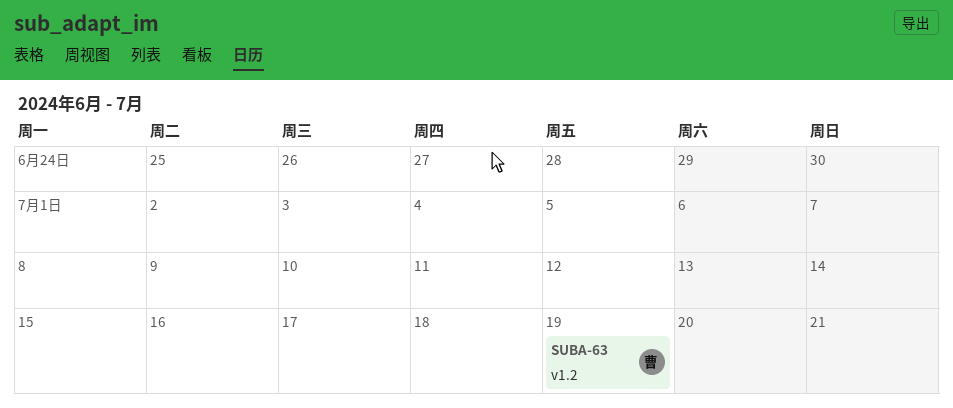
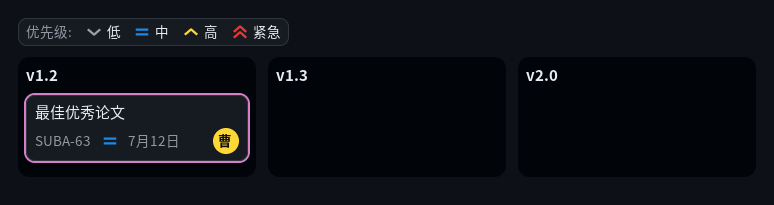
SUBA-63, due: Jul 19 -> Jul 12

